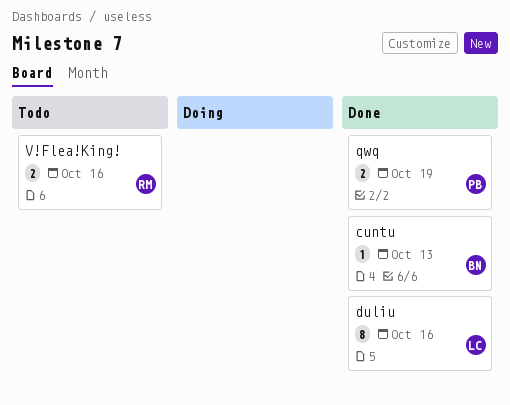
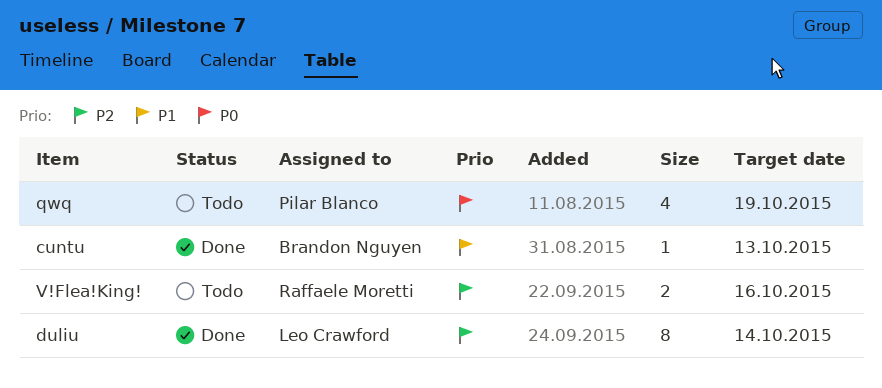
duliu, due: Oct 16 -> Oct 14
qwq, status: Done -> Todo
qwq, estimate: 2 -> 4

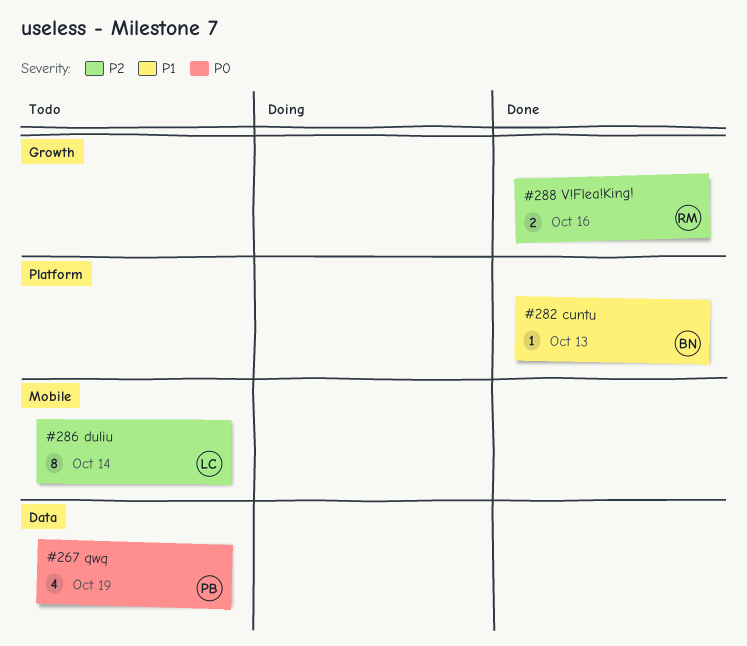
duliu, status: Done -> Todo
V!Flea!King!, status: Todo -> Done

